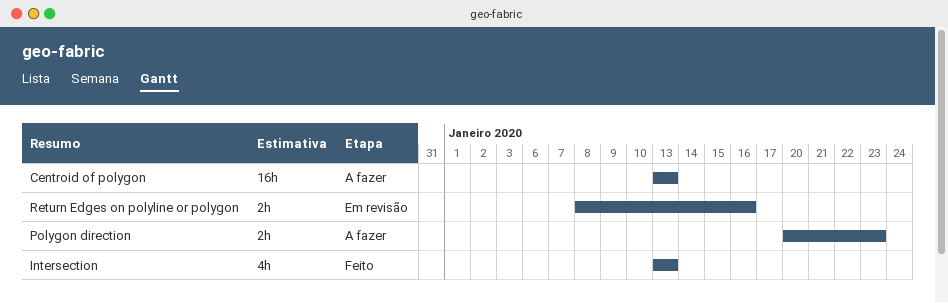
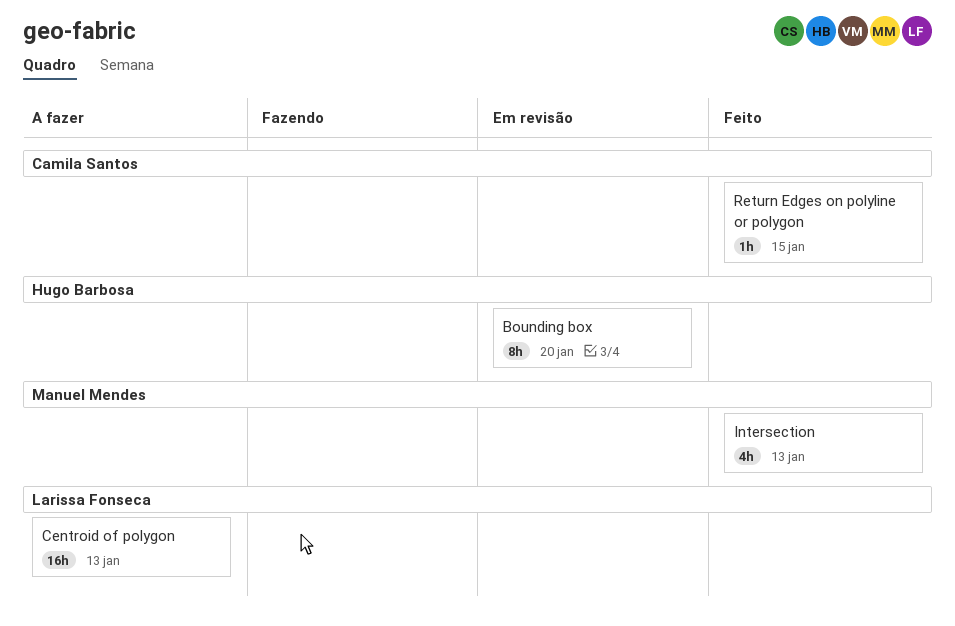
Bounding box: none -> present
Polygon direction: present -> none
Return Edges on polyline or polygon, status: Em revisão -> Feito
Return Edges on polyline or polygon, estimate: 2h -> 1h
Return Edges on polyline or polygon, due: Jan 16 -> Jan 15

